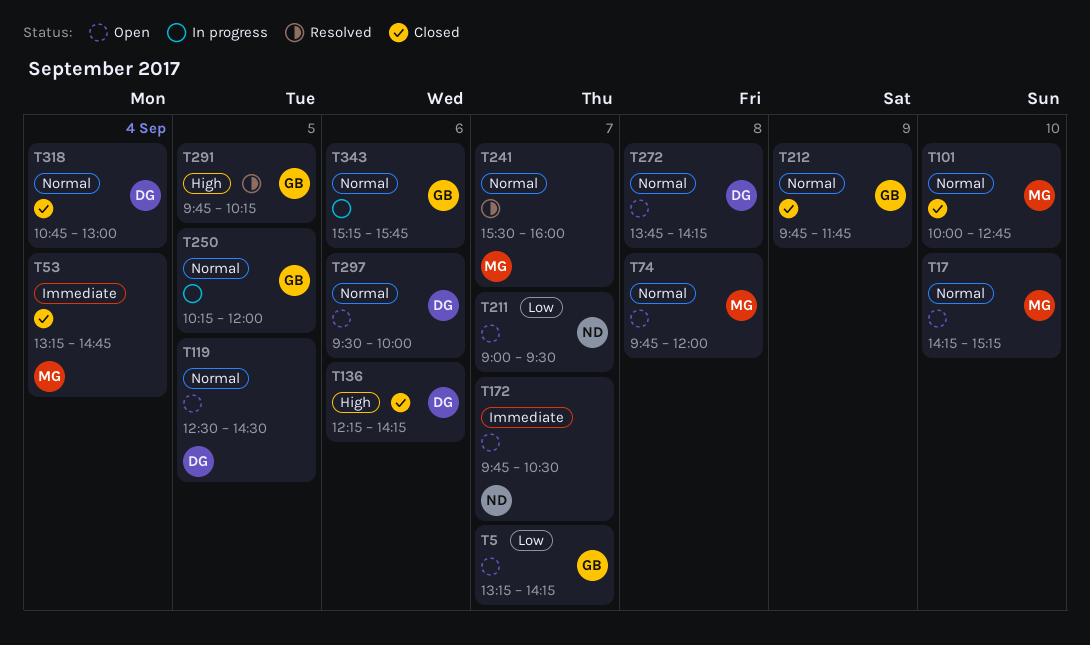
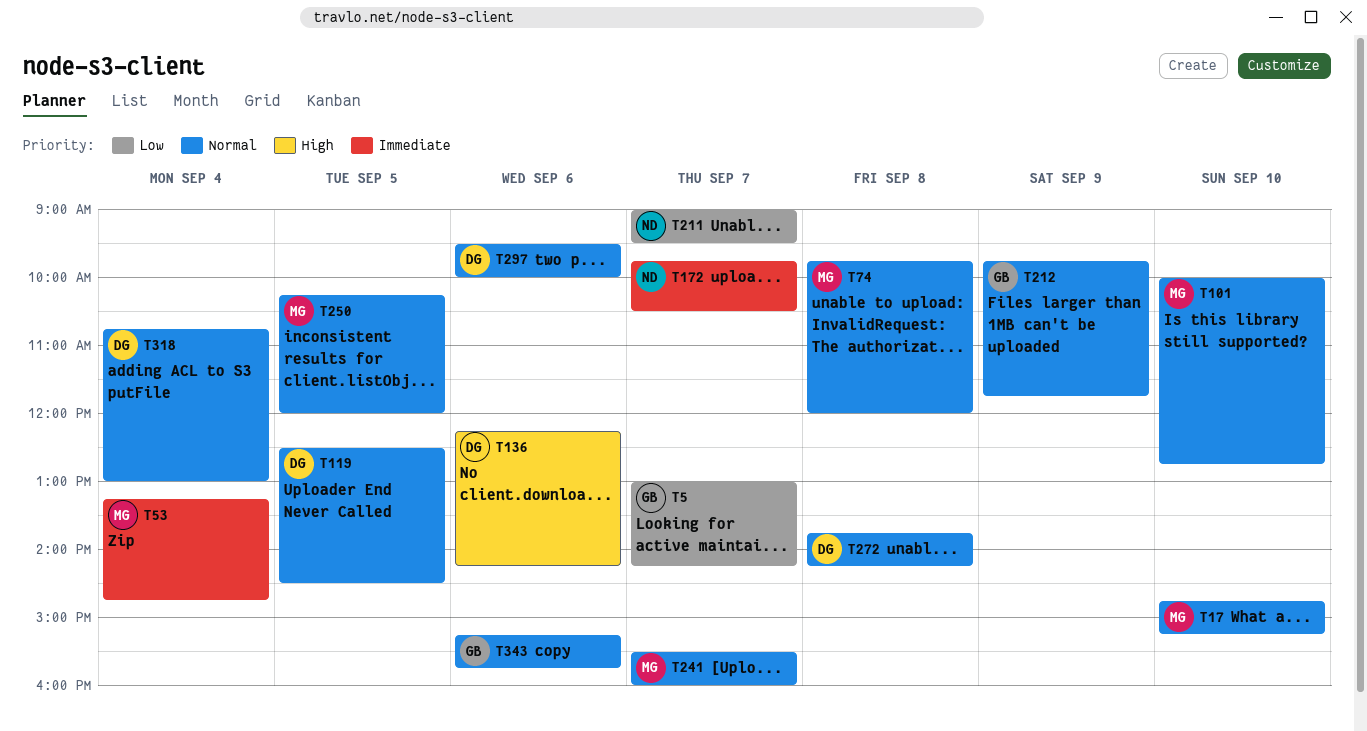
T5, begins: 13:15 -> 13:00
T17, begins: 14:15 -> 14:45
T250, owner: GB -> MG
T291: present -> none

